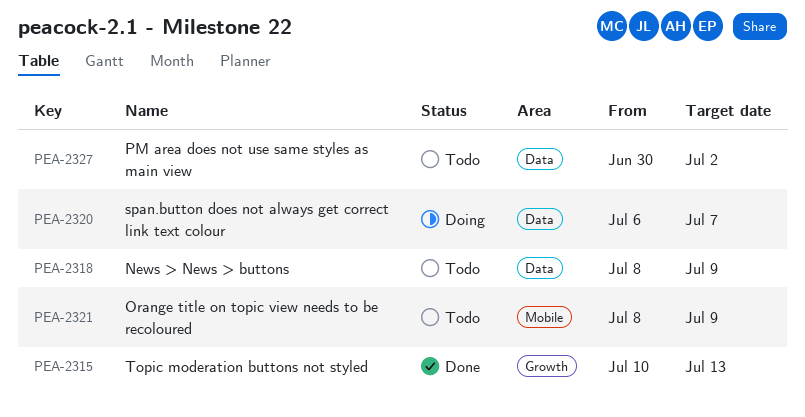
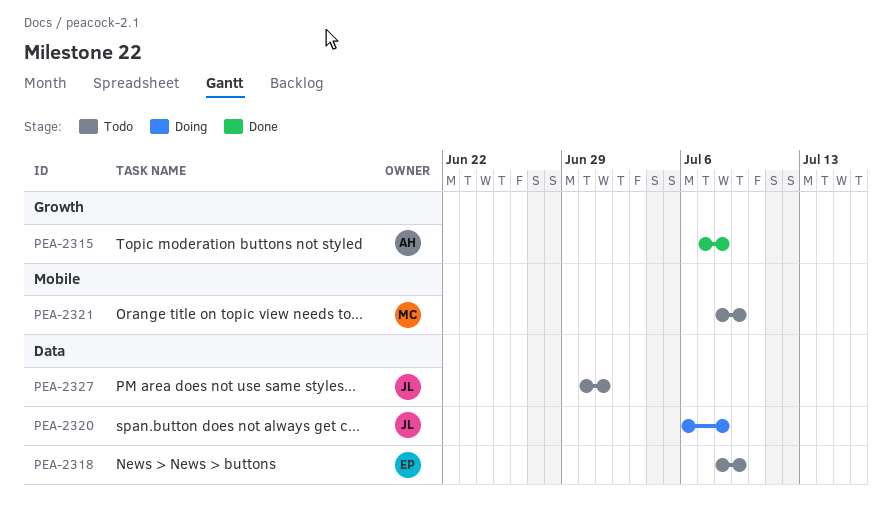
PEA-2315, start: Jul 10 -> Jul 7
PEA-2315, due: Jul 13 -> Jul 8
PEA-2320, due: Jul 7 -> Jul 8
PEA-2327, due: Jul 2 -> Jul 1

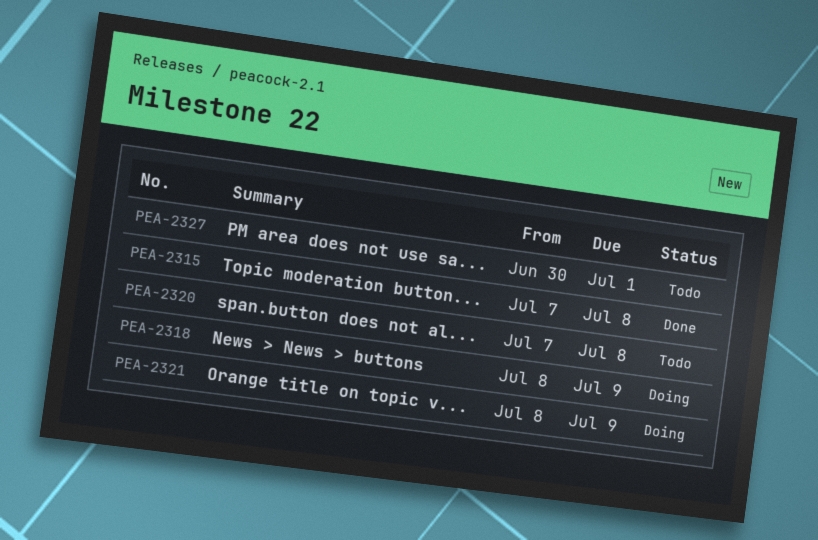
PEA-2318, status: Todo -> Doing
PEA-2320, status: Doing -> Todo
PEA-2320, start: Jul 6 -> Jul 7
PEA-2321, status: Todo -> Doing

